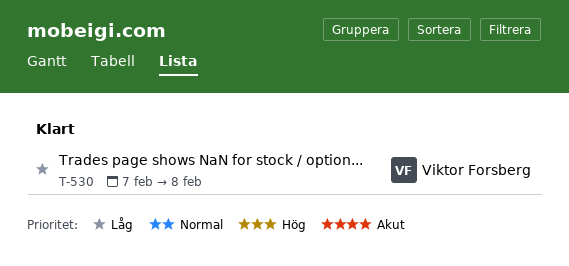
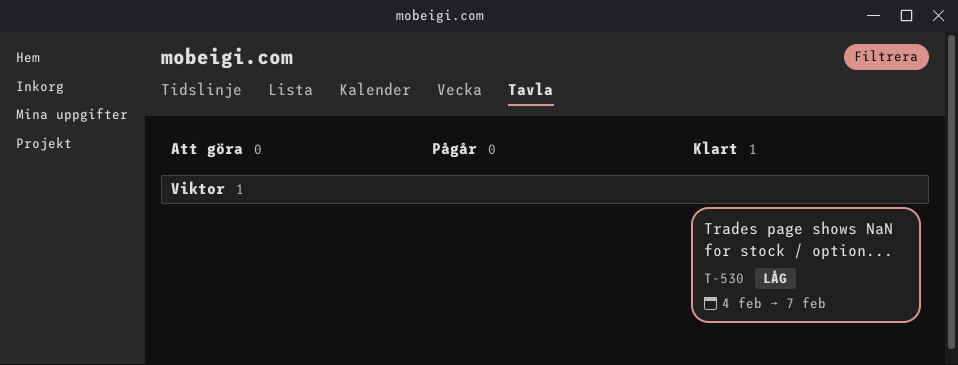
T-530, start: Feb 7 -> Feb 4
T-530, due: Feb 8 -> Feb 7

